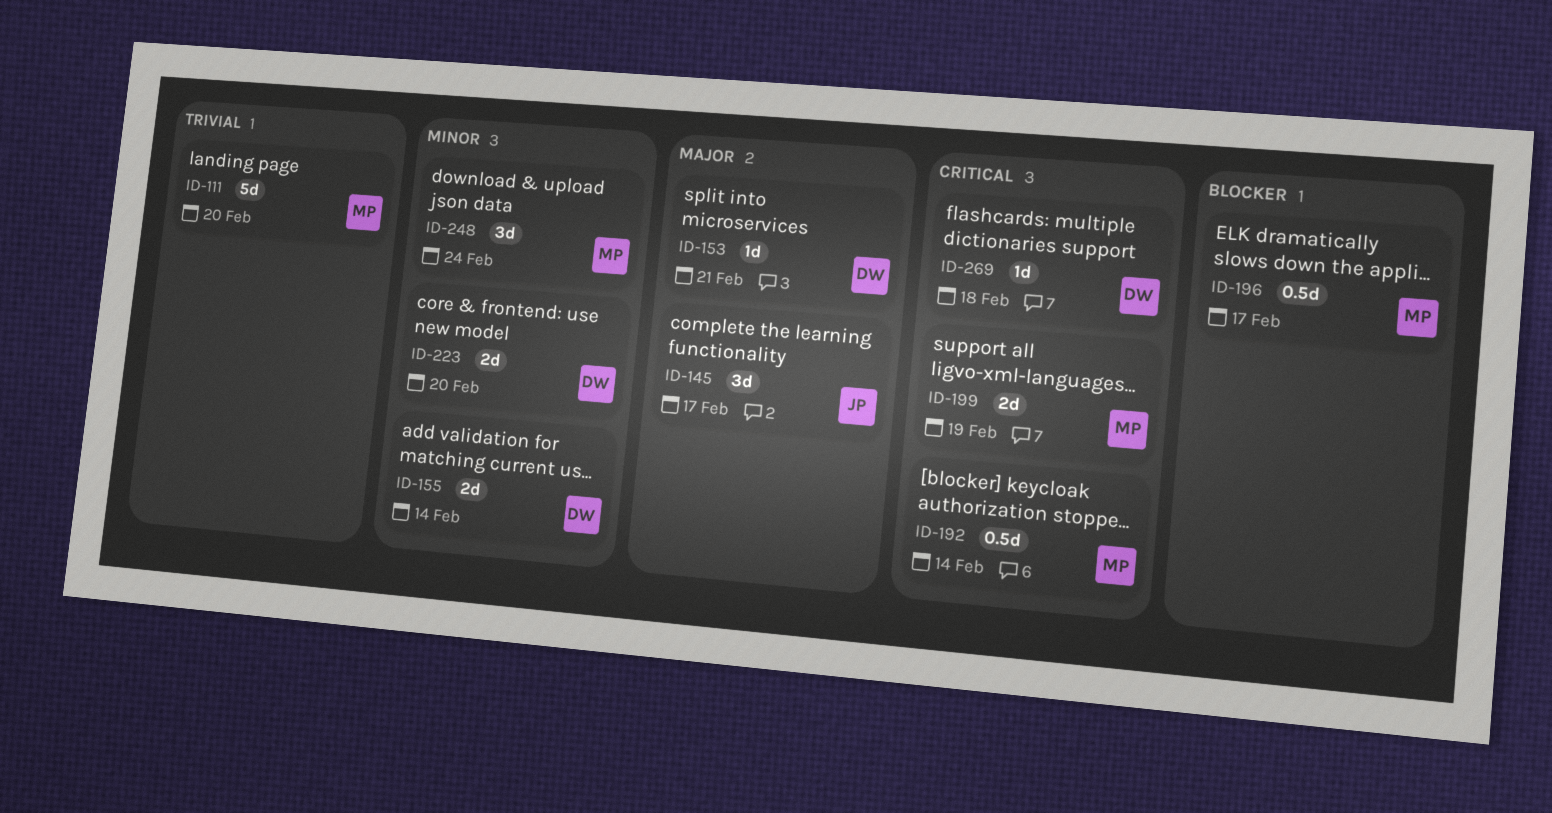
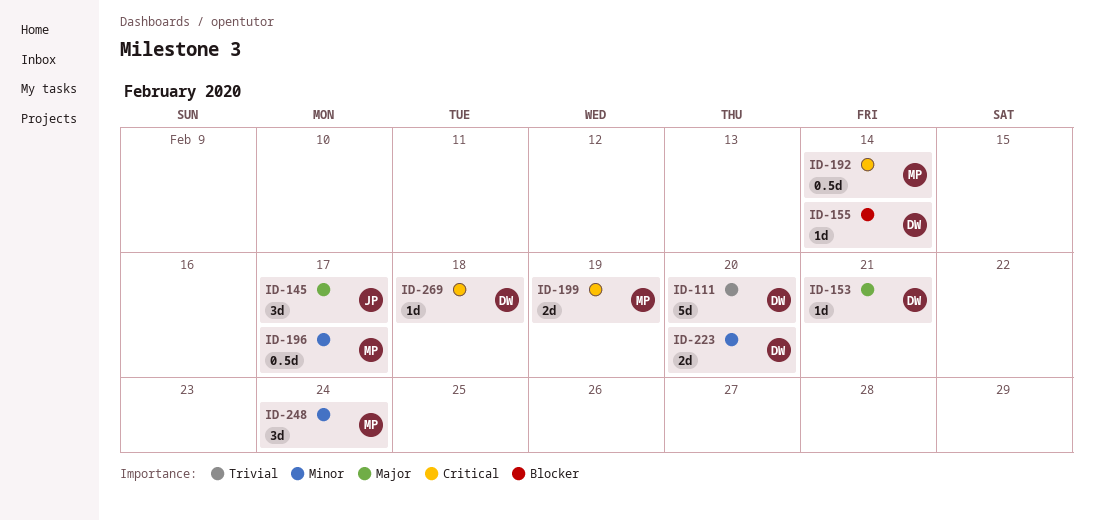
ID-111, owner: MP -> DW
ID-155, priority: Minor -> Blocker
ID-155, estimate: 2d -> 1d
ID-196, priority: Blocker -> Minor

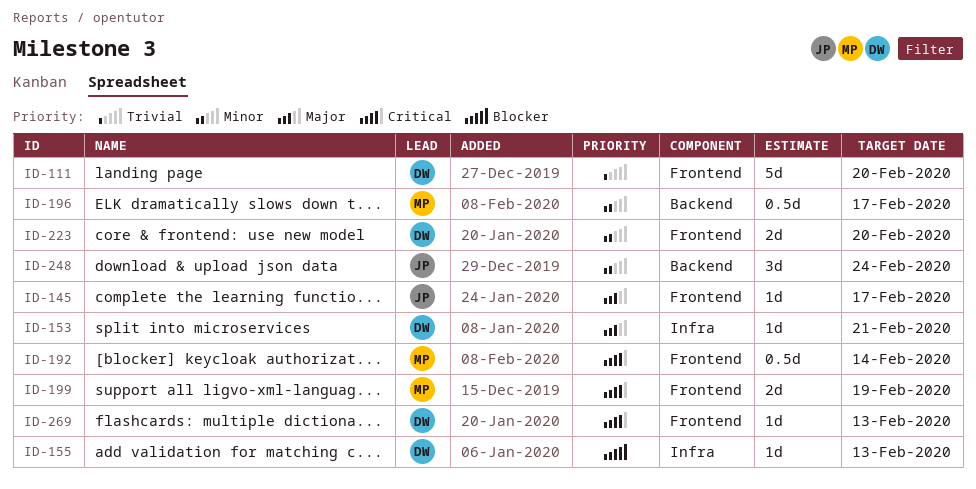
ID-145, estimate: 3d -> 1d
ID-155, due: Feb 14 -> Feb 13
ID-248, owner: MP -> JP
ID-269, due: Feb 18 -> Feb 13

